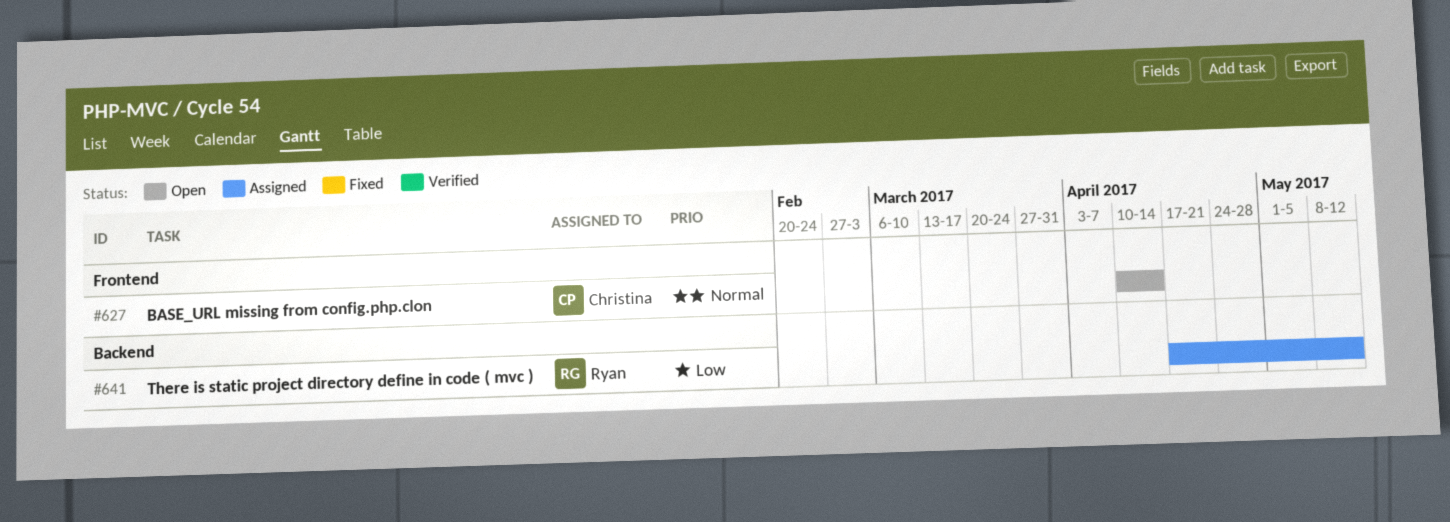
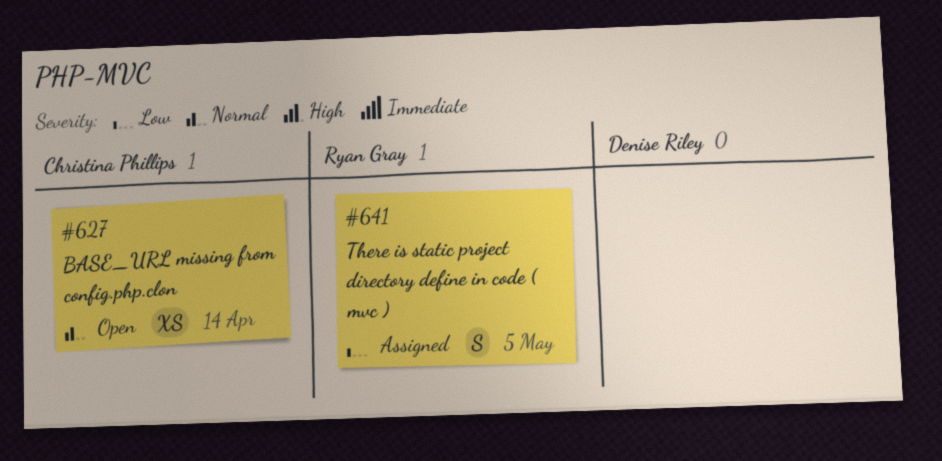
#641, due: May 12 -> May 5

